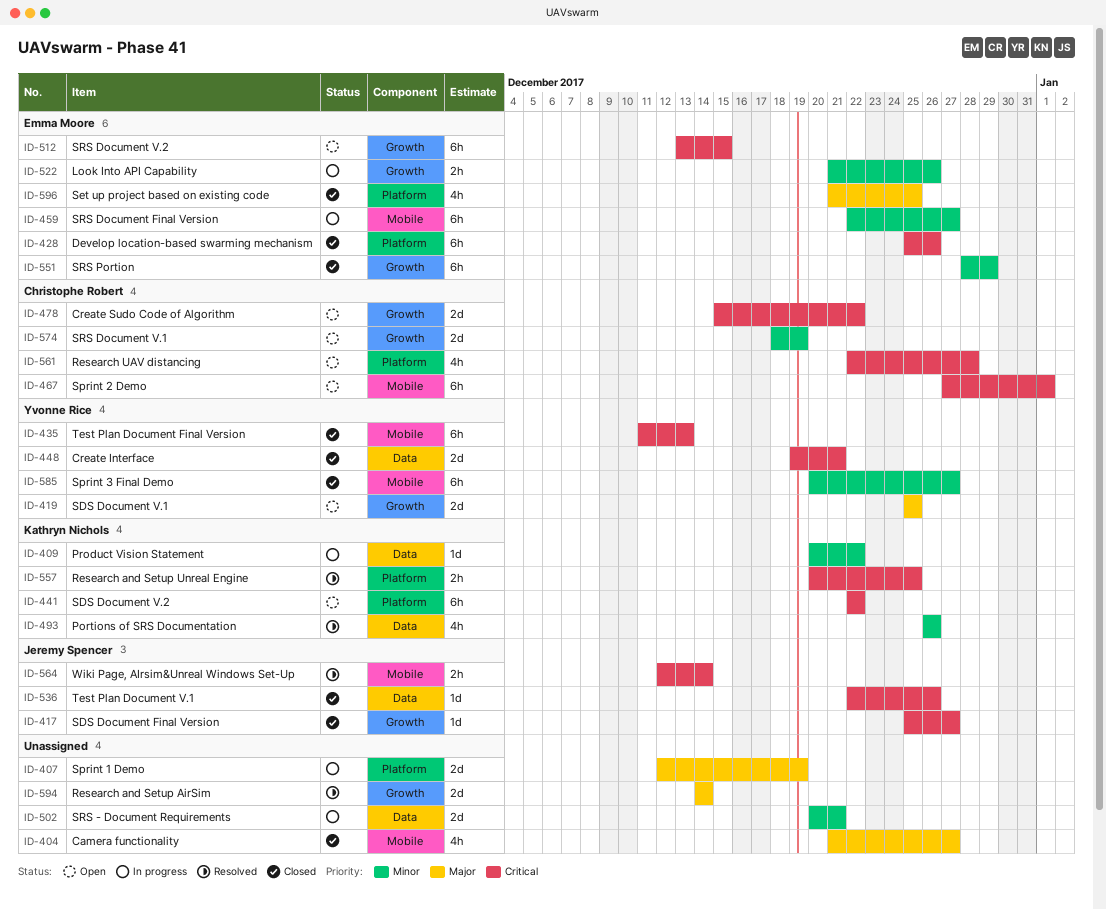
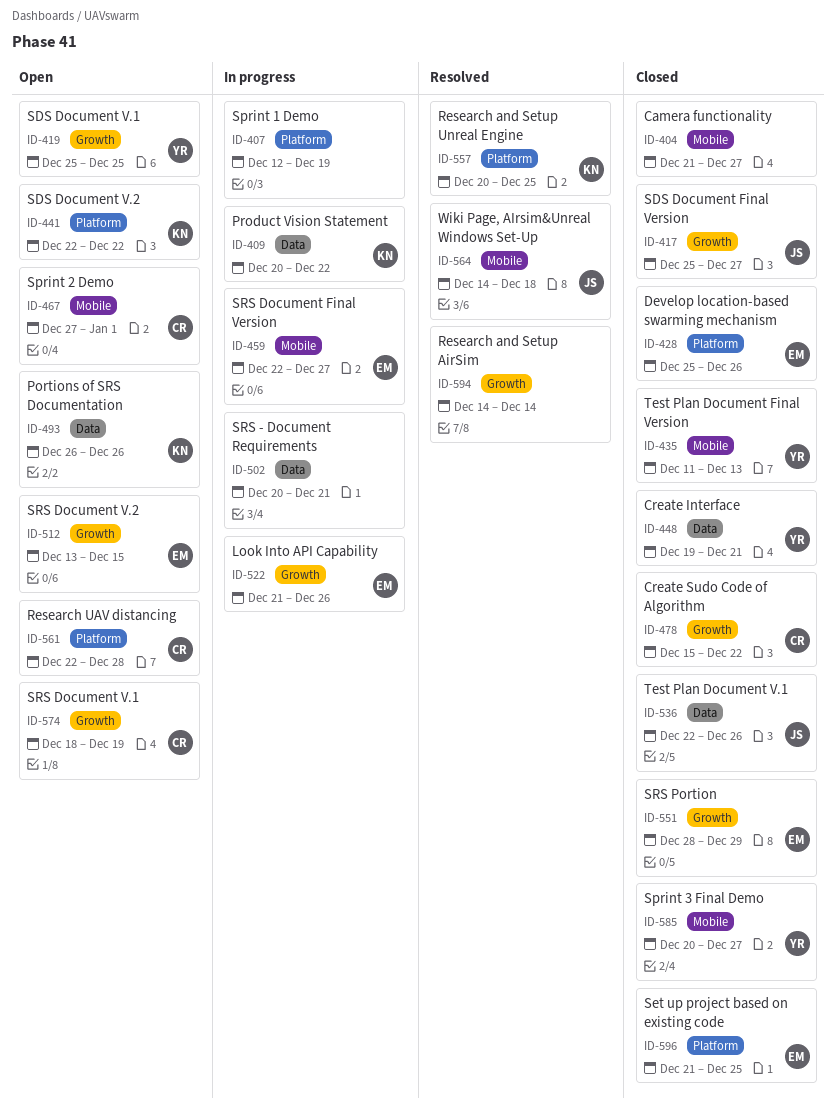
ID-478, status: Open -> Closed
ID-493, status: Resolved -> Open
ID-564, start: Dec 12 -> Dec 14
ID-564, due: Dec 14 -> Dec 18

